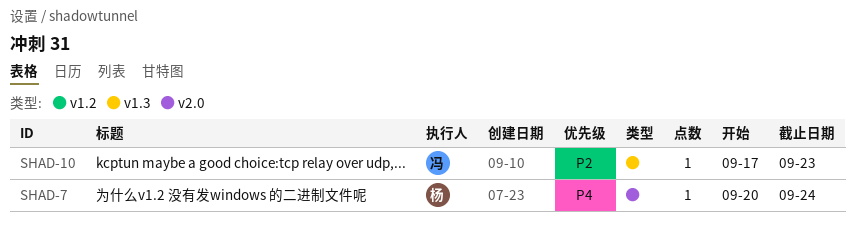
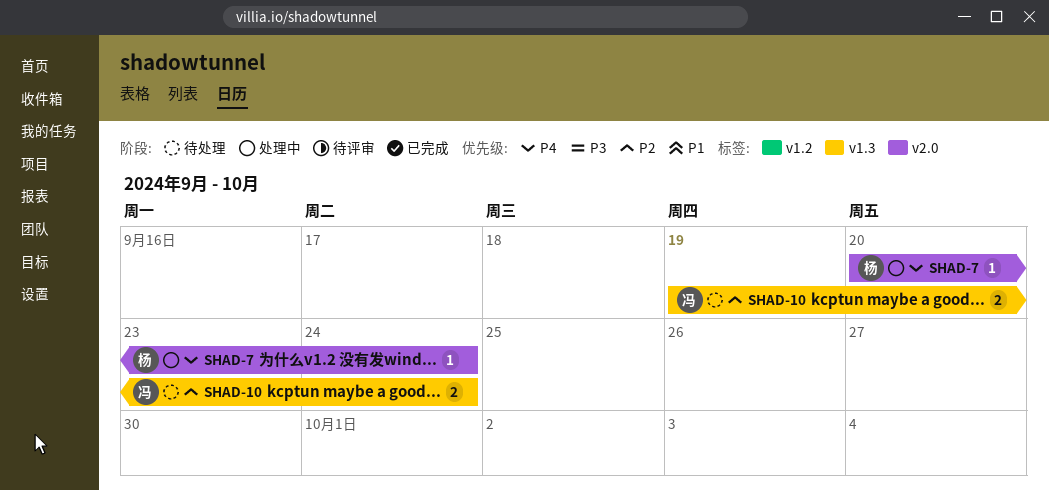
SHAD-10, estimate: 1 -> 2
SHAD-10, start: Sep 17 -> Sep 19
SHAD-10, due: Sep 23 -> Sep 24

